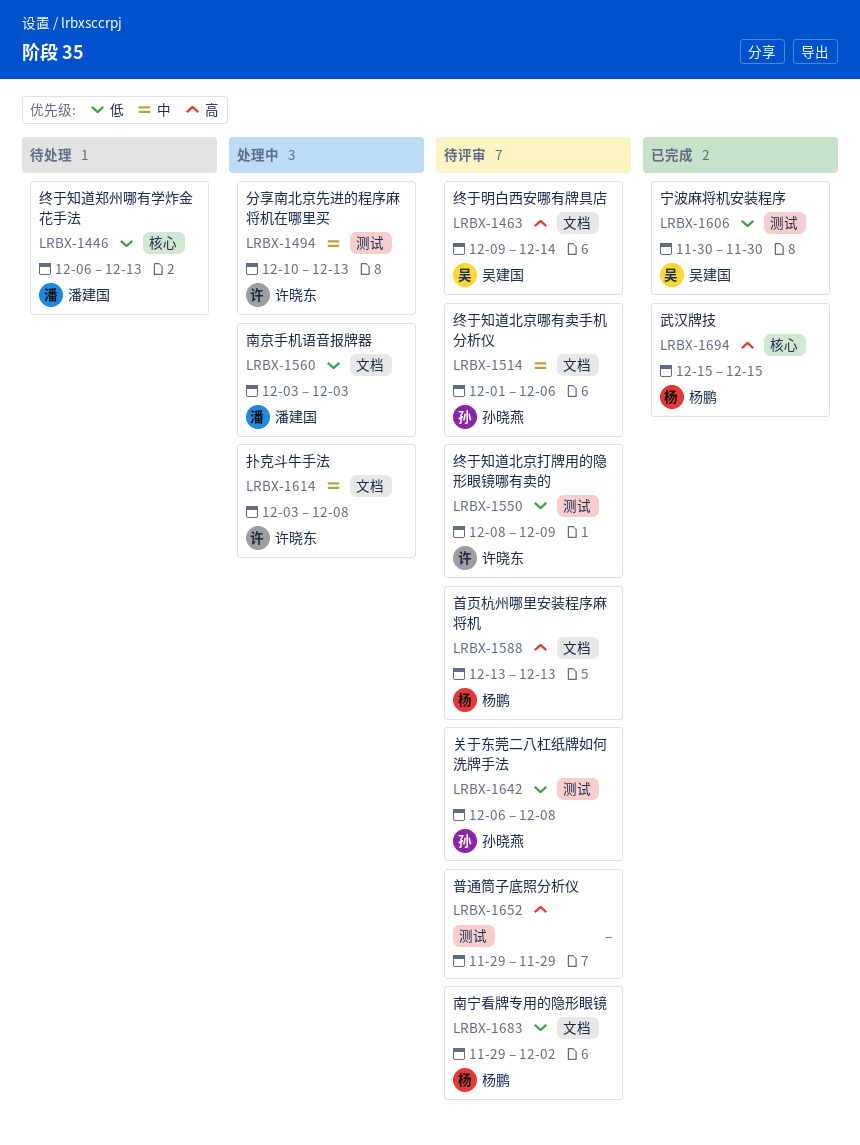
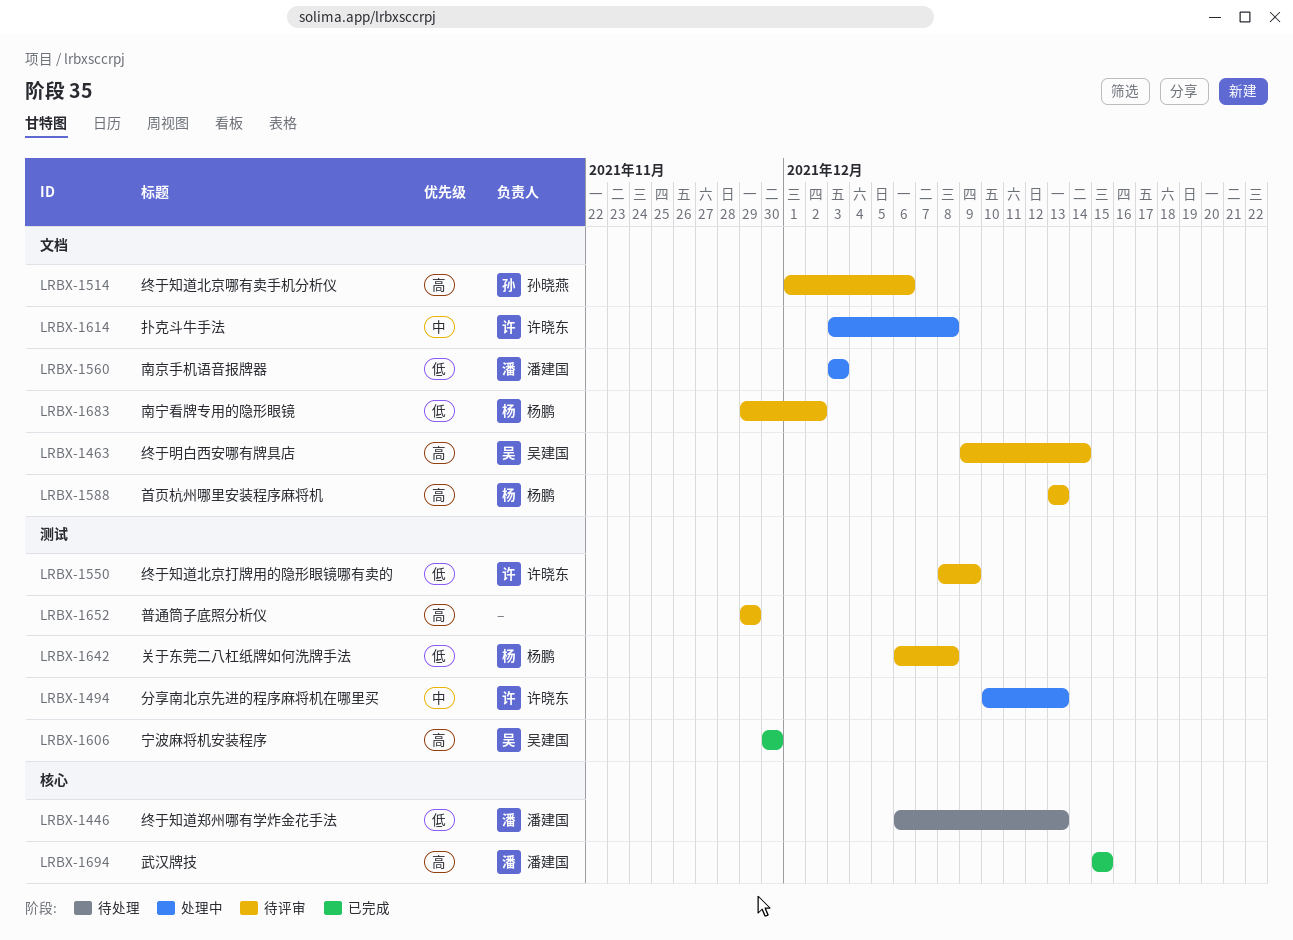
LRBX-1514, priority: 中 -> 高
LRBX-1606, priority: 低 -> 高
LRBX-1642, owner: 孙晓燕 -> 杨鹏
LRBX-1694, owner: 杨鹏 -> 潘建国

